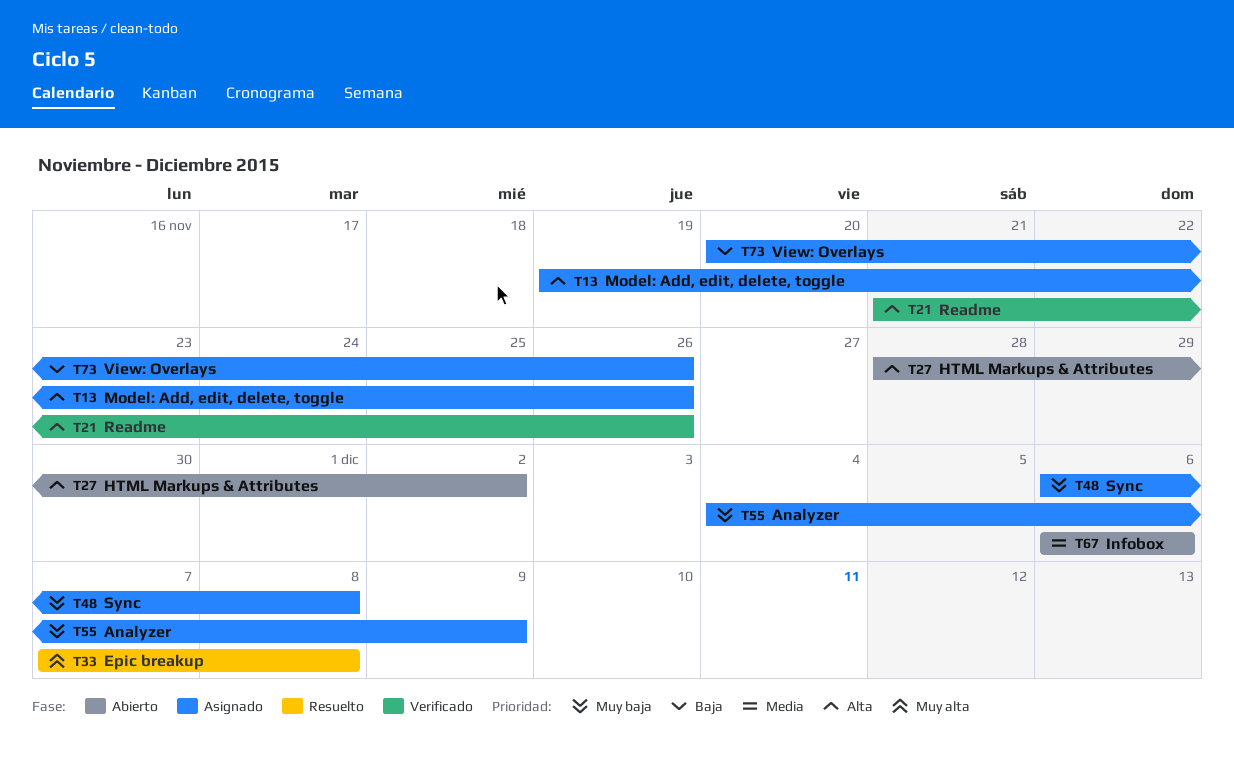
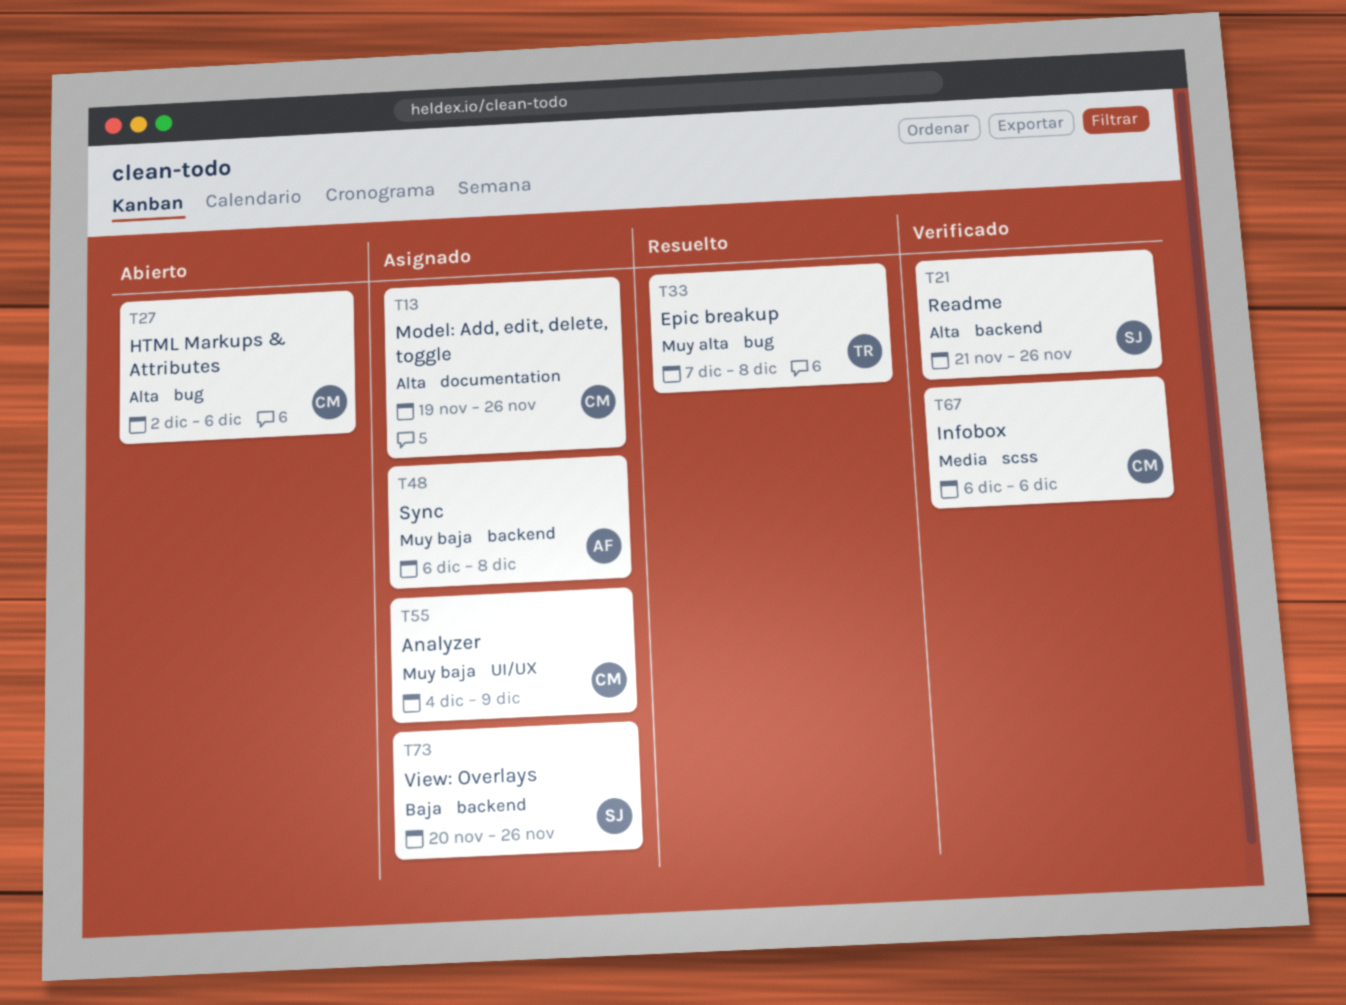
T27, start: Nov 28 -> Dec 2
T27, due: Dec 2 -> Dec 6
T67, status: Abierto -> Verificado

